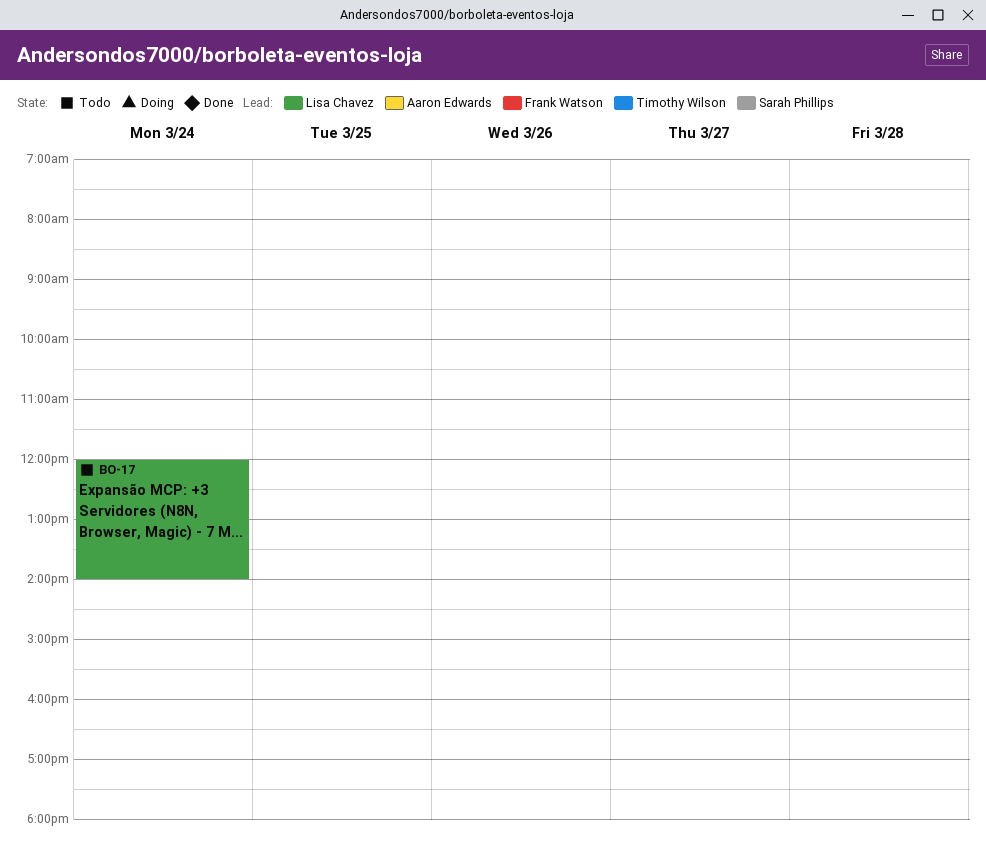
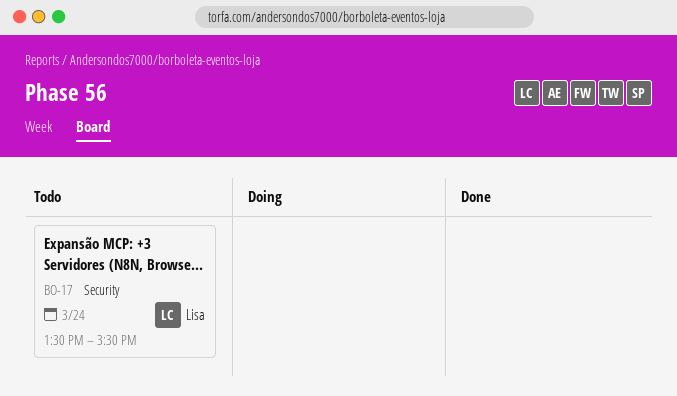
BO-17, begins: 12:00 -> 13:30
BO-17, ends: 14:00 -> 15:30

